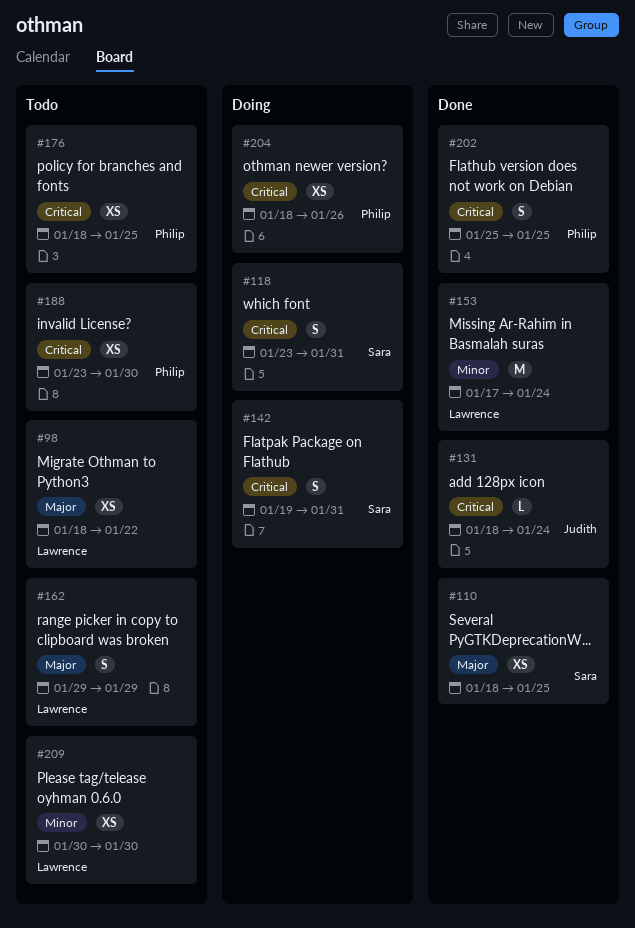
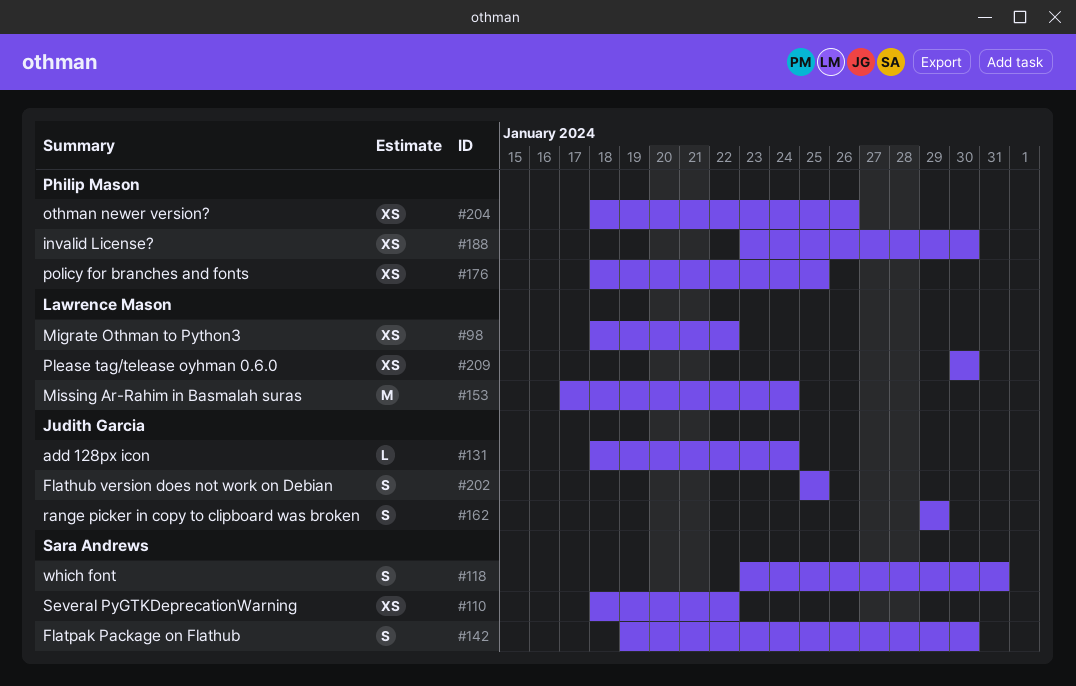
#110, due: Jan 25 -> Jan 22
#142, due: Jan 31 -> Jan 30
#162, owner: Lawrence Mason -> Judith Garcia
#202, owner: Philip Mason -> Judith Garcia

